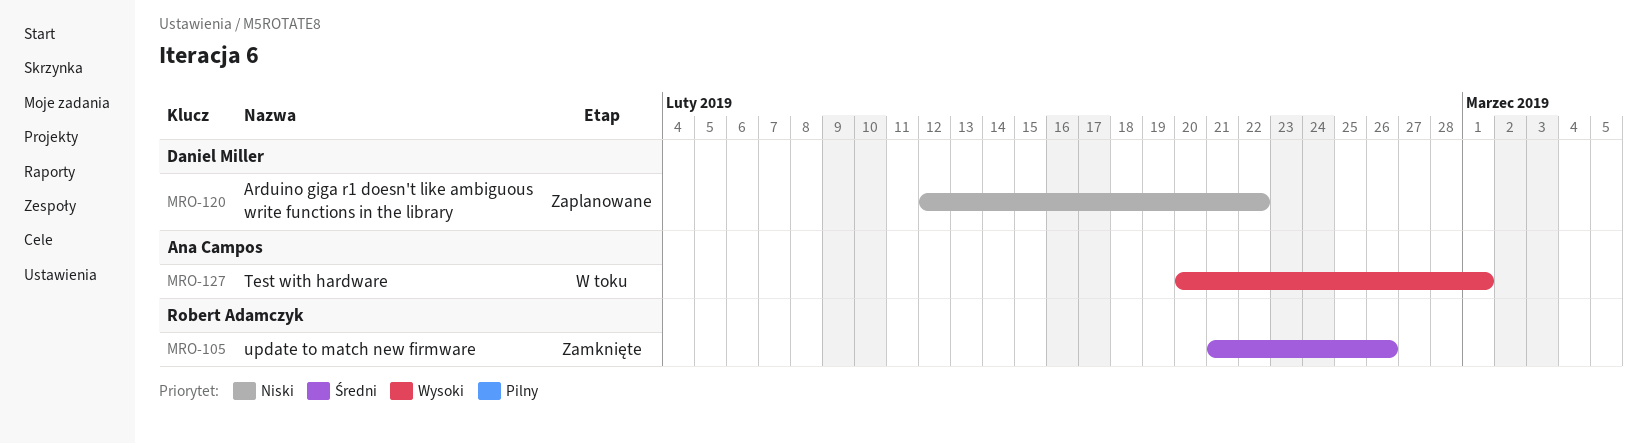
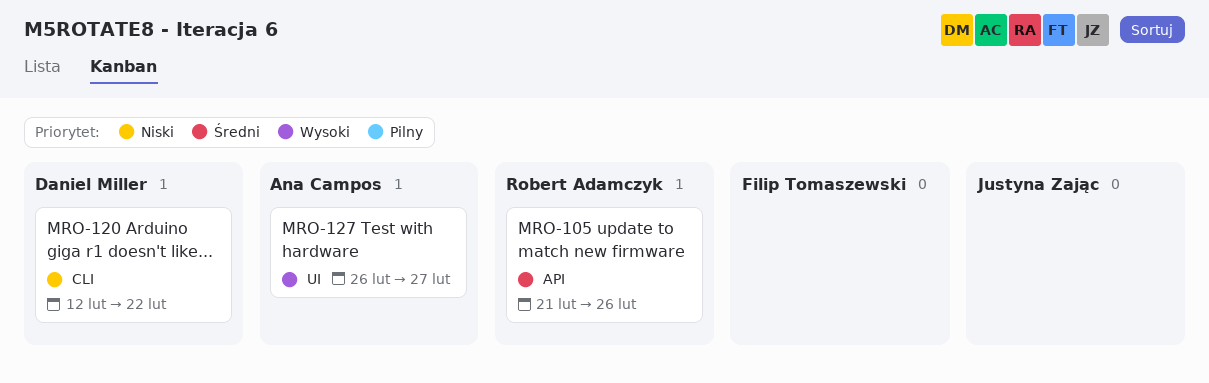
MRO-127, start: Feb 20 -> Feb 26
MRO-127, due: Mar 1 -> Feb 27

